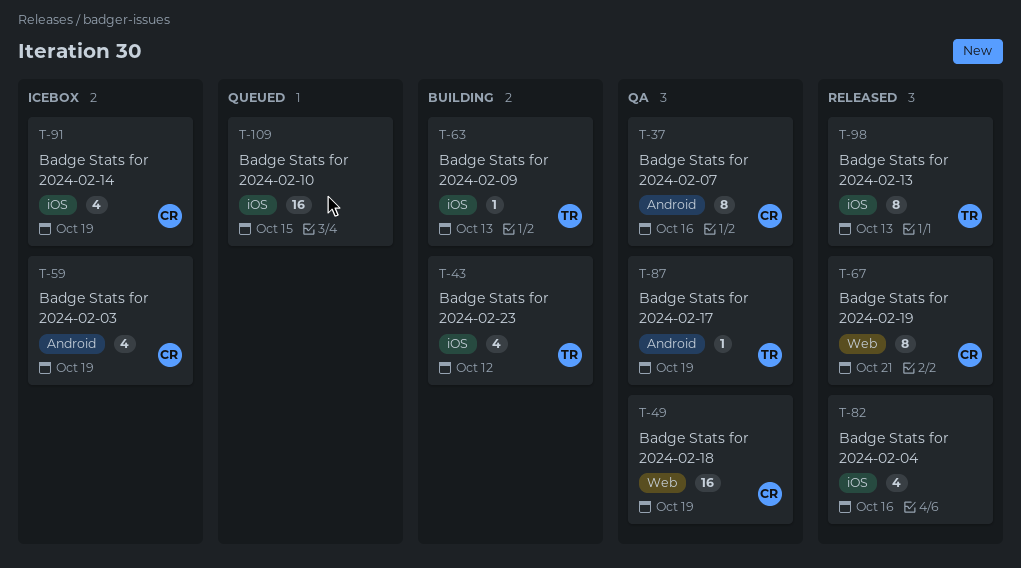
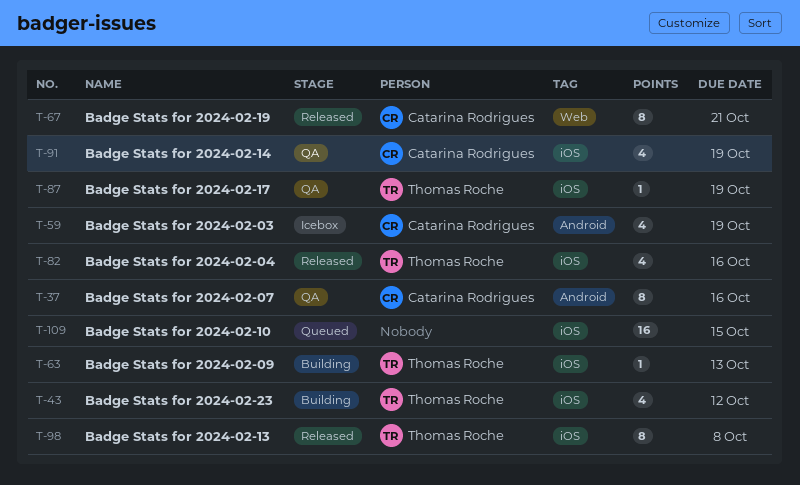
T-49: present -> none
T-82, owner: none -> Thomas Roche
T-87, label: Android -> iOS
T-91, status: Icebox -> QA
T-98, due: Oct 13 -> Oct 8

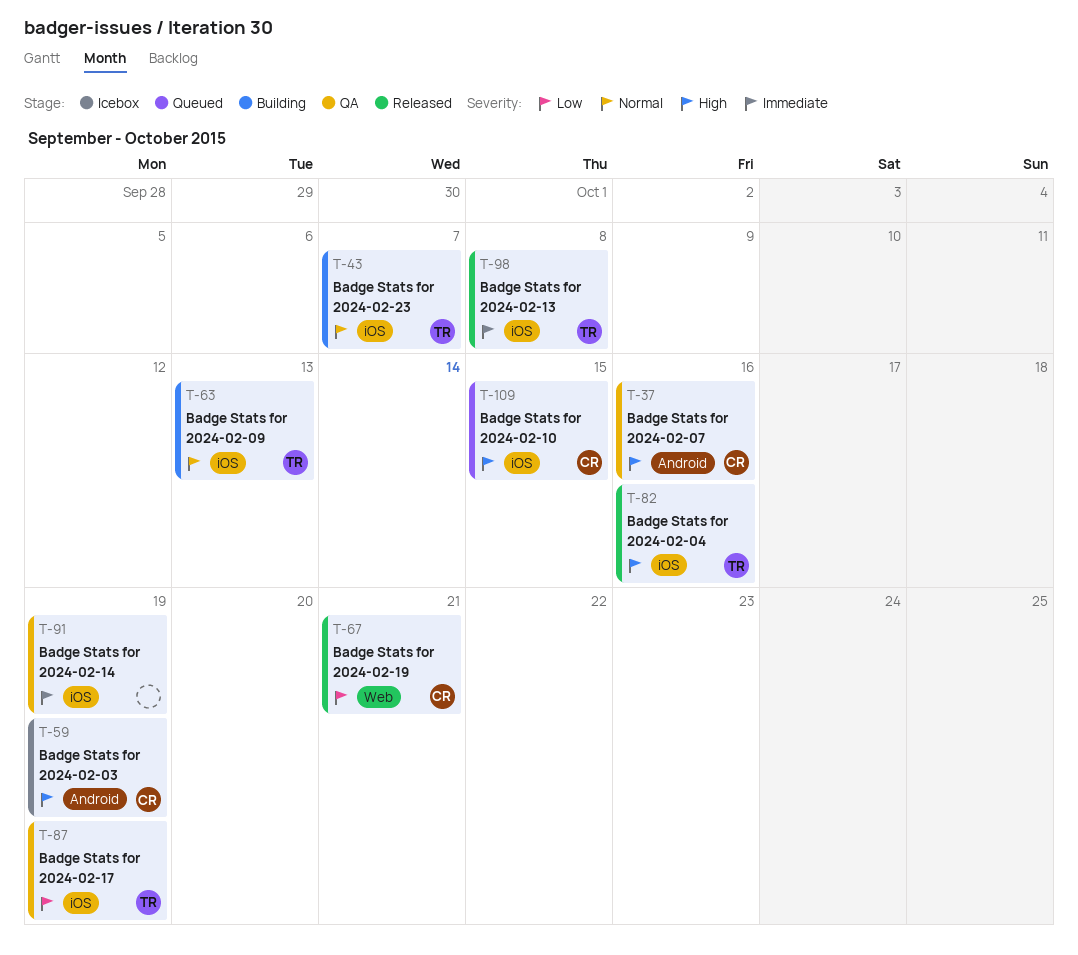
T-43, due: Oct 12 -> Oct 7
T-91, owner: Catarina Rodrigues -> none
T-109, owner: none -> Catarina Rodrigues

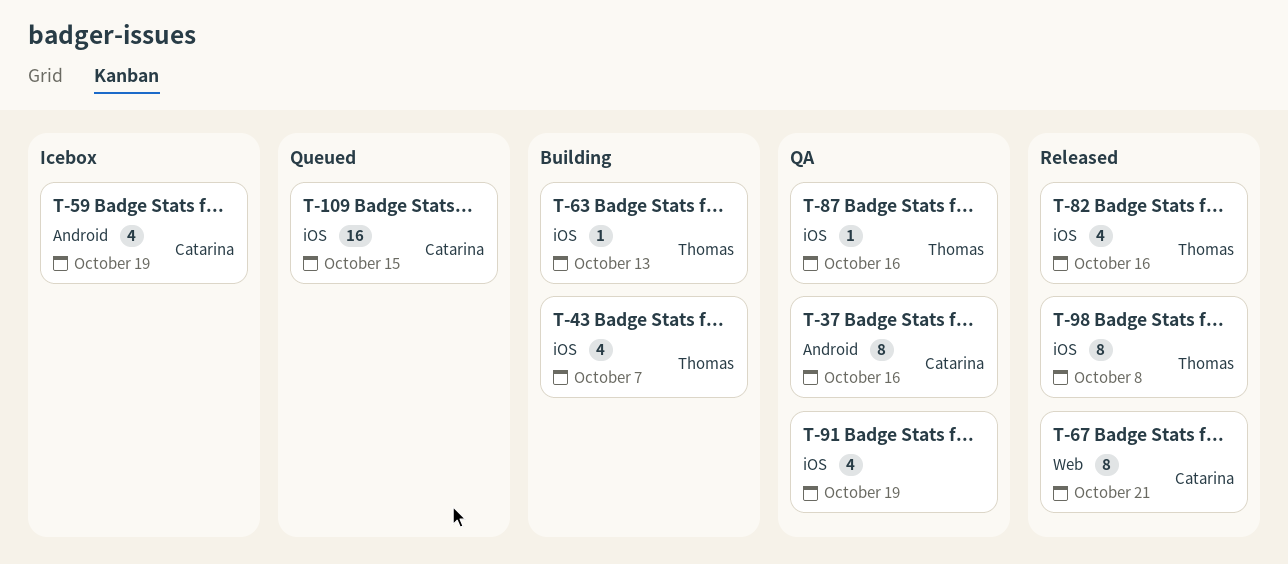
T-87, due: Oct 19 -> Oct 16

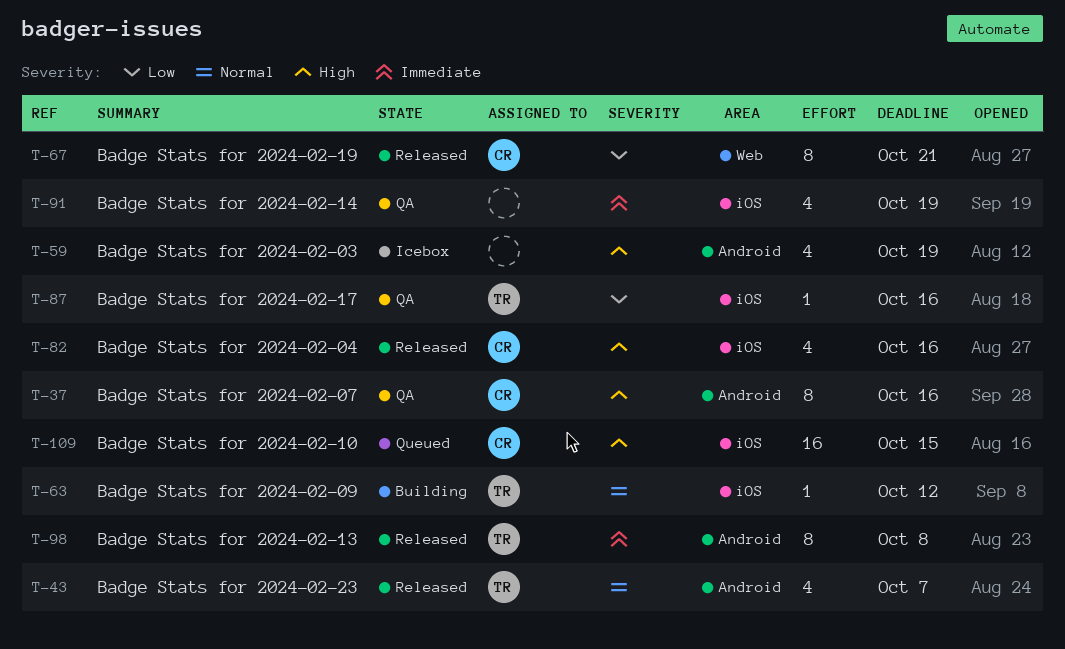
T-43, status: Building -> Released
T-43, label: iOS -> Android
T-59, owner: Catarina -> none
T-63, due: Oct 13 -> Oct 12
T-82, owner: Thomas -> Catarina
T-98, label: iOS -> Android

